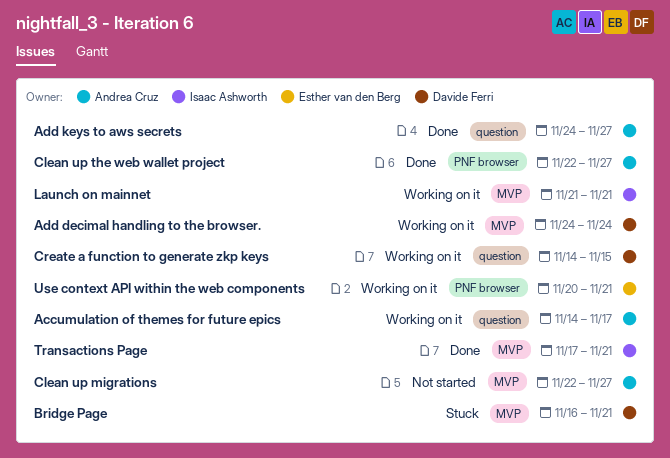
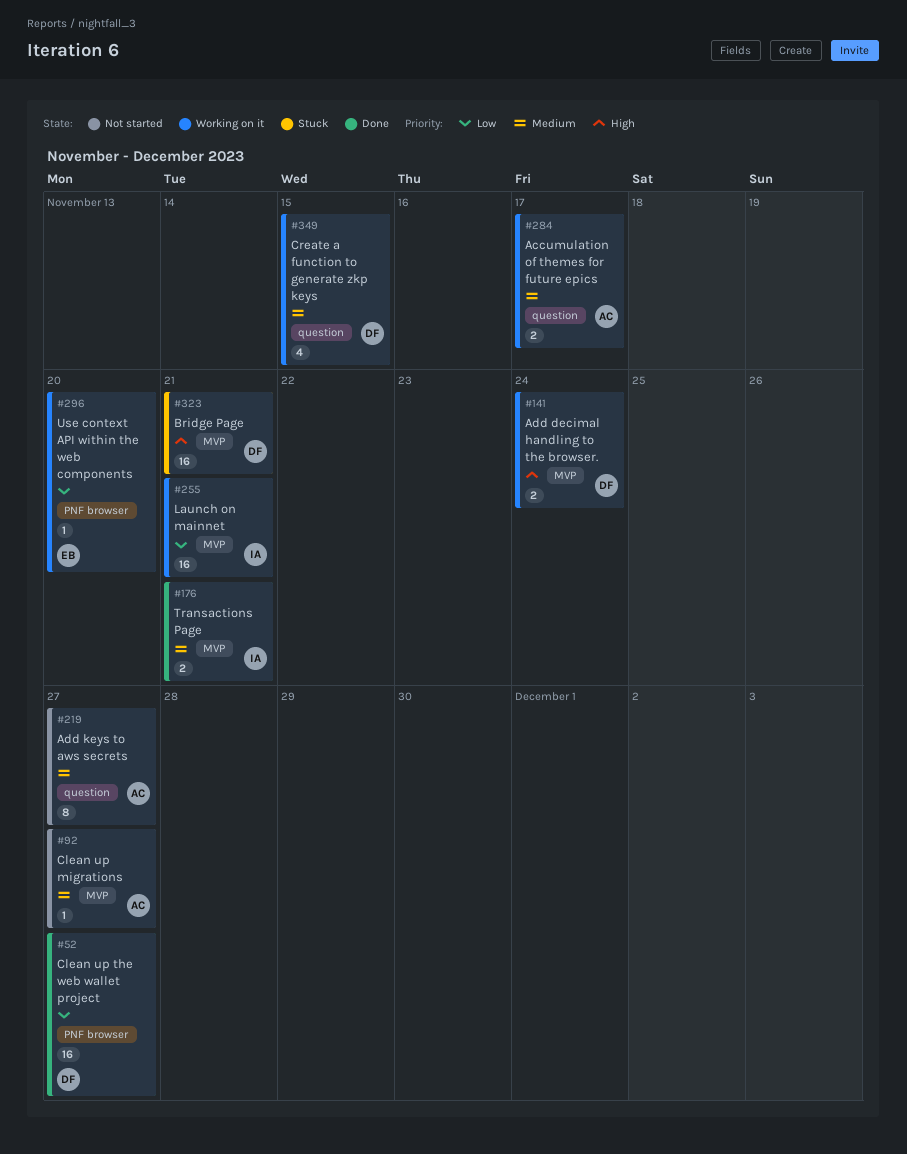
Add keys to aws secrets, status: Done -> Not started
Clean up the web wallet project, owner: Andrea Cruz -> Davide Ferri
Use context API within the web components, due: Nov 21 -> Nov 20

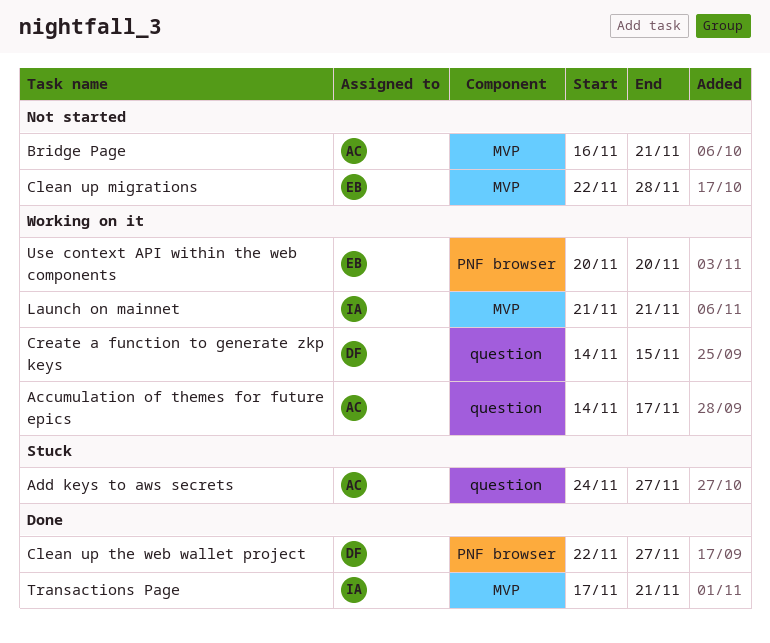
Add decimal handling to the browser.: present -> none
Add keys to aws secrets, status: Not started -> Stuck
Bridge Page, status: Stuck -> Not started
Bridge Page, owner: DF -> AC
Clean up migrations, owner: AC -> EB
Clean up migrations, due: Nov 27 -> Nov 28

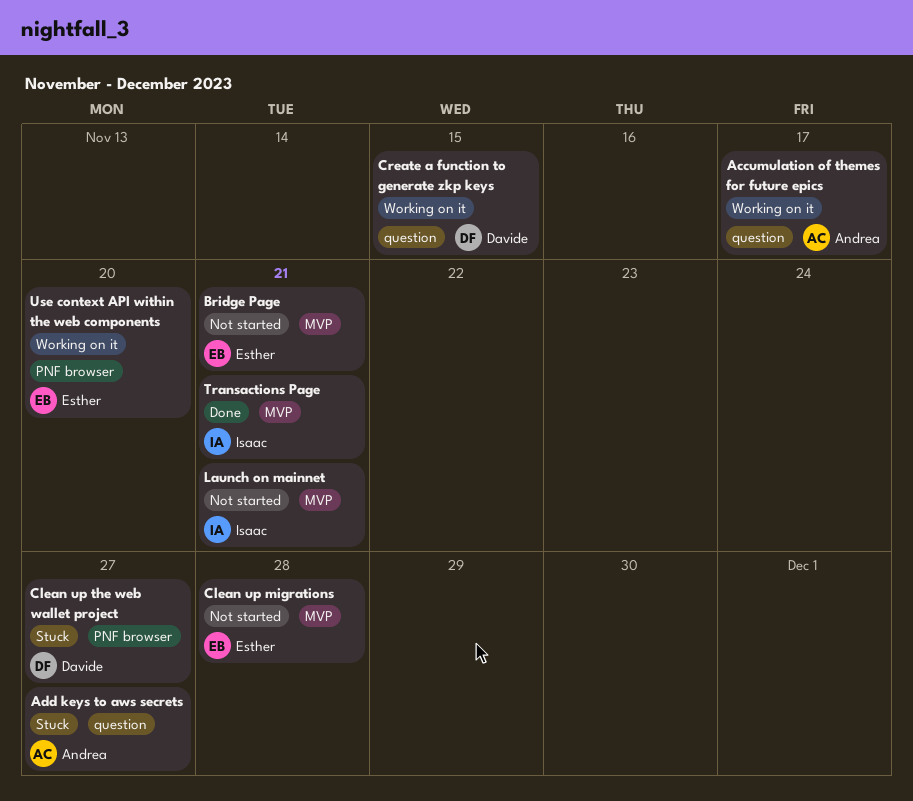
Bridge Page, owner: Andrea -> Esther
Clean up the web wallet project, status: Done -> Stuck
Launch on mainnet, status: Working on it -> Not started

